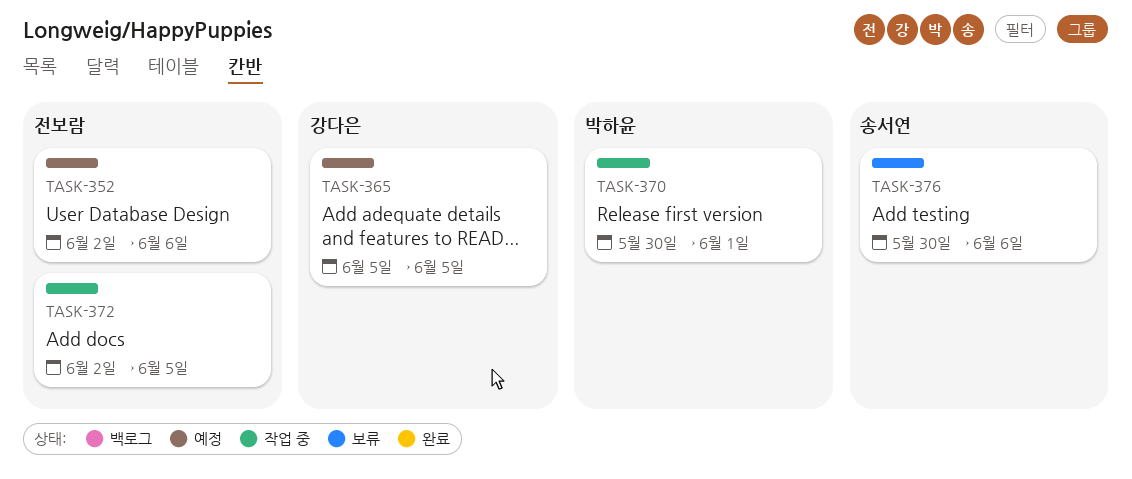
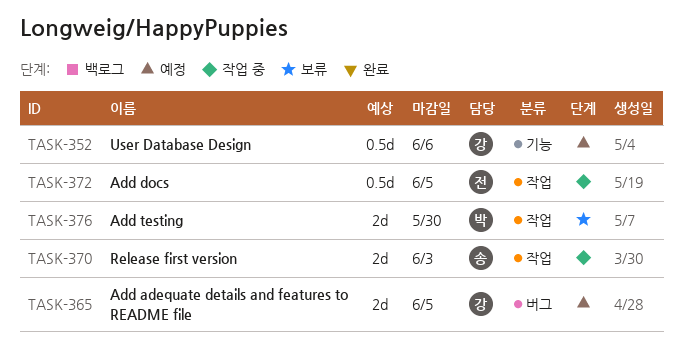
TASK-352, owner: 전보람 -> 강다은
TASK-370, owner: 박하윤 -> 송서연
TASK-370, due: Jun 1 -> Jun 3
TASK-376, owner: 송서연 -> 박하윤
TASK-376, due: Jun 6 -> May 30

